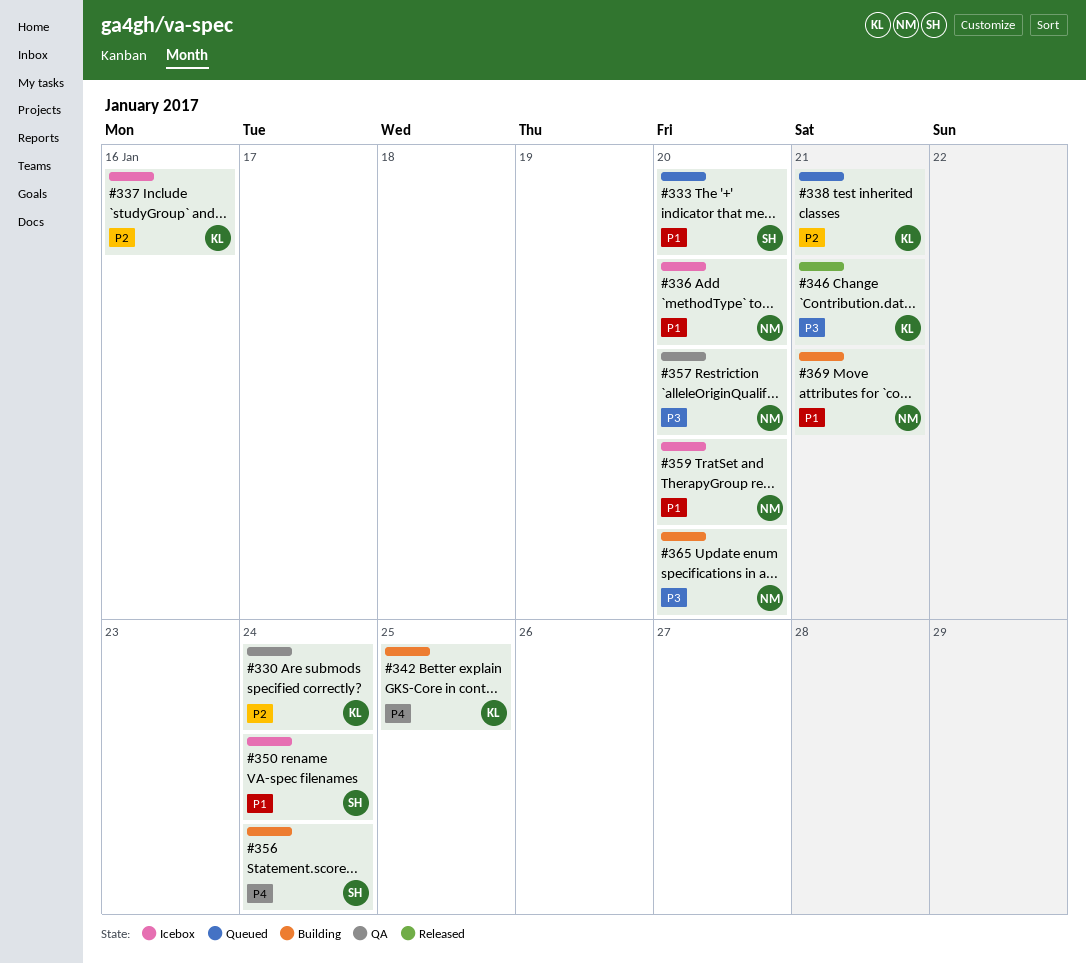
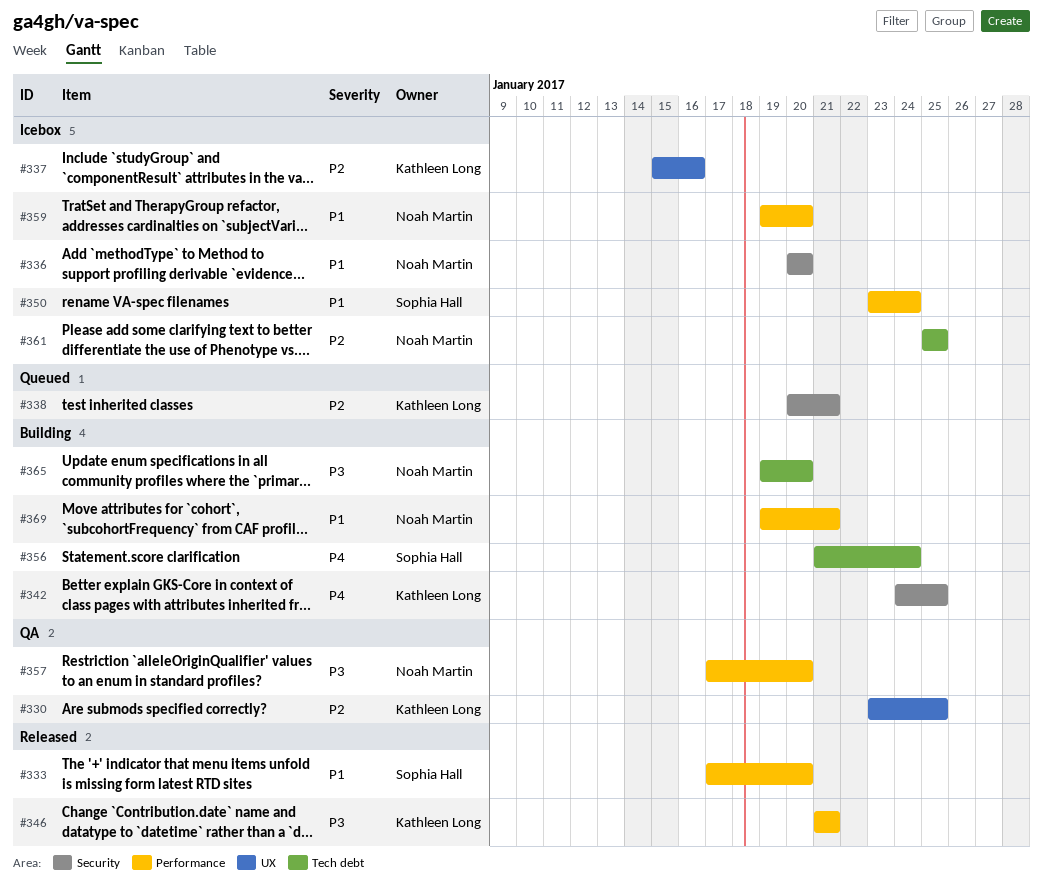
#330, due: Jan 24 -> Jan 25
#333, status: Queued -> Released
#361: none -> present

